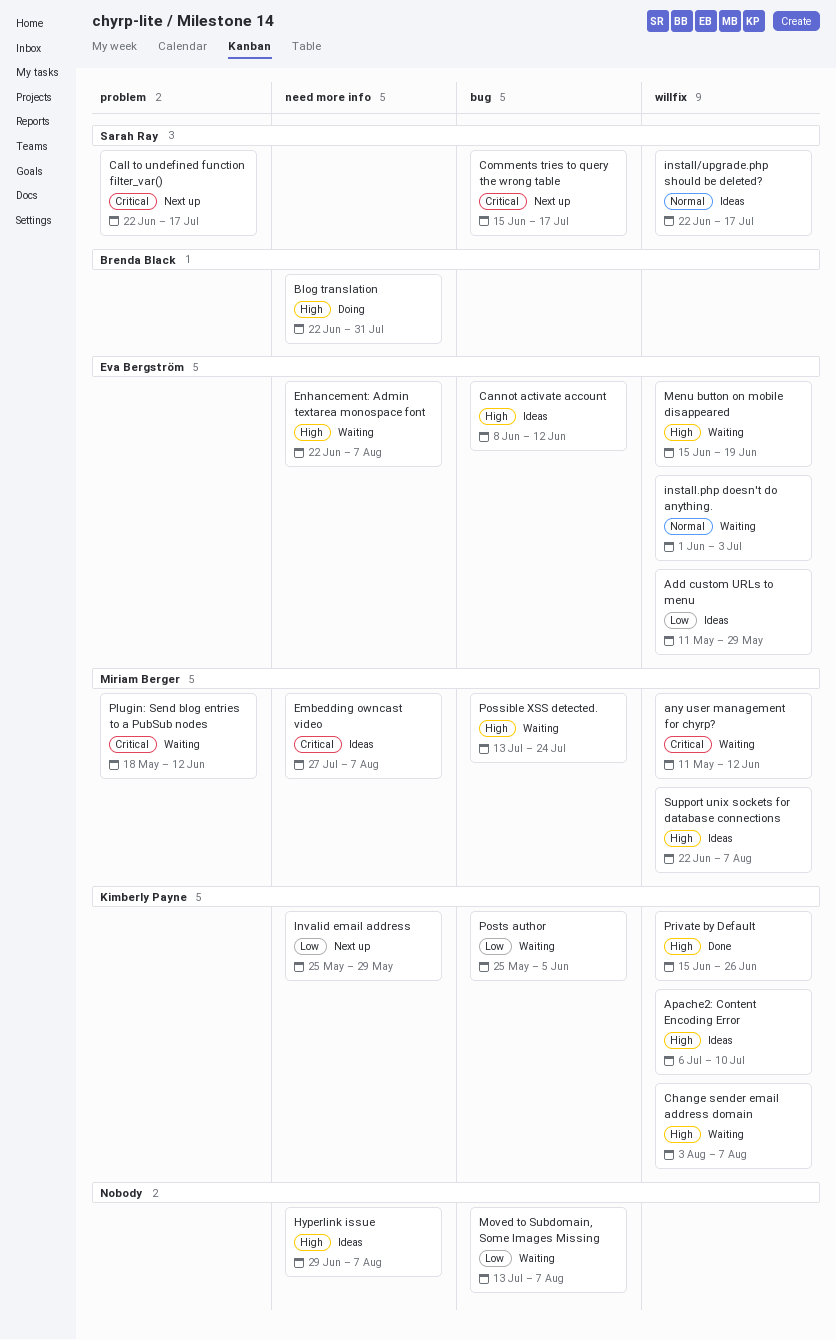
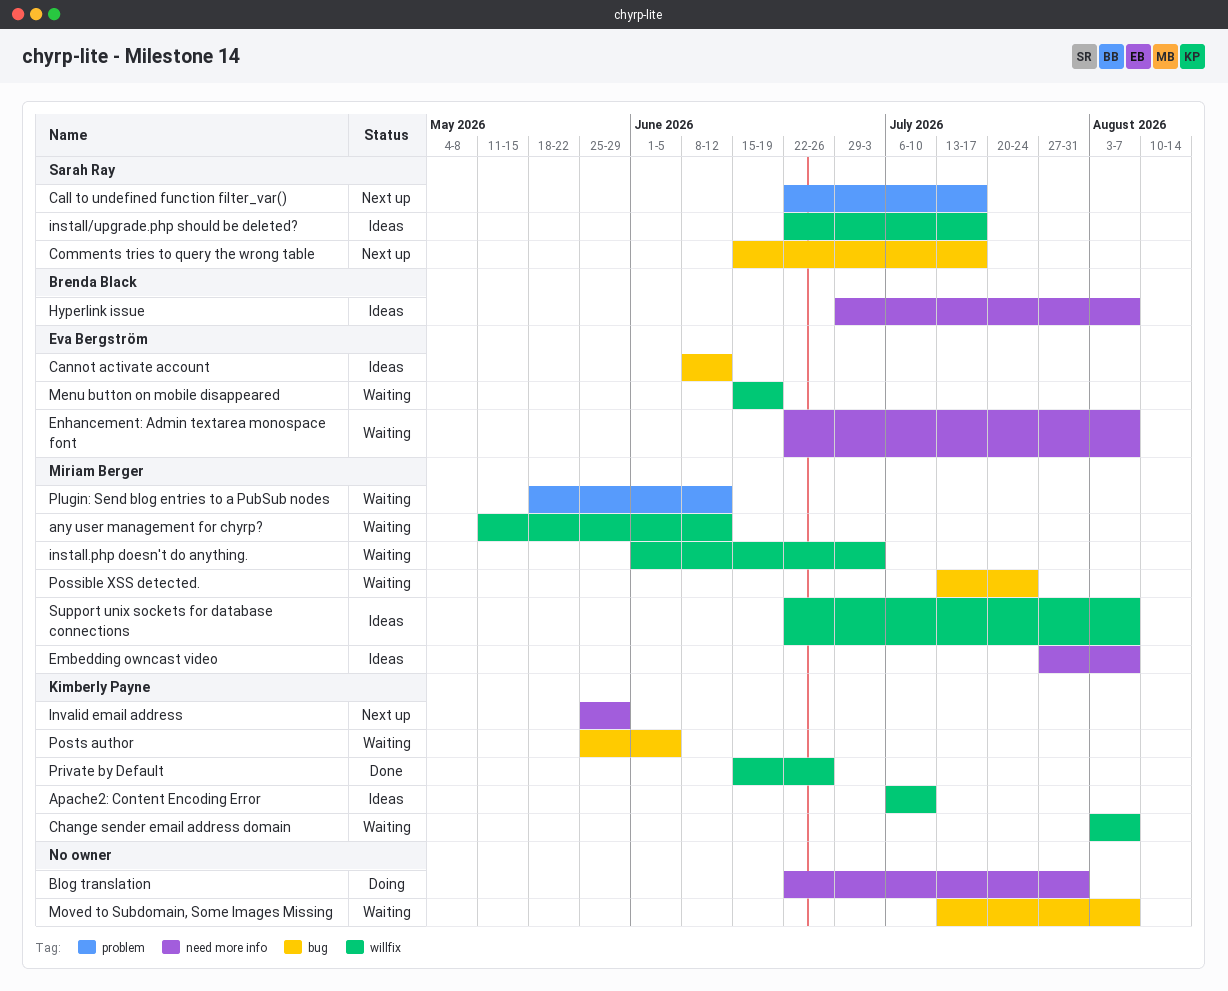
Add custom URLs to menu: present -> none
Blog translation, owner: Brenda Black -> none
Hyperlink issue, owner: none -> Brenda Black
install.php doesn't do anything., owner: Eva Bergström -> Miriam Berger

